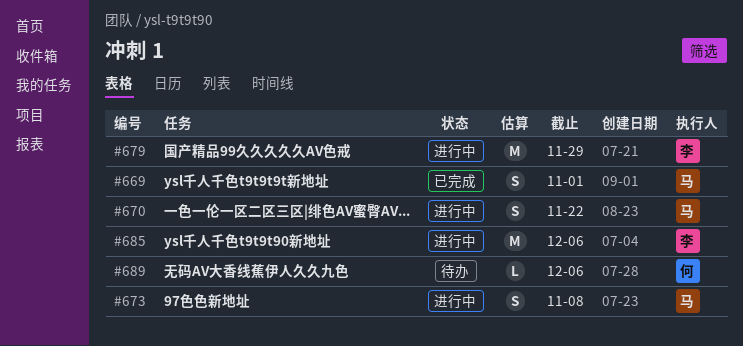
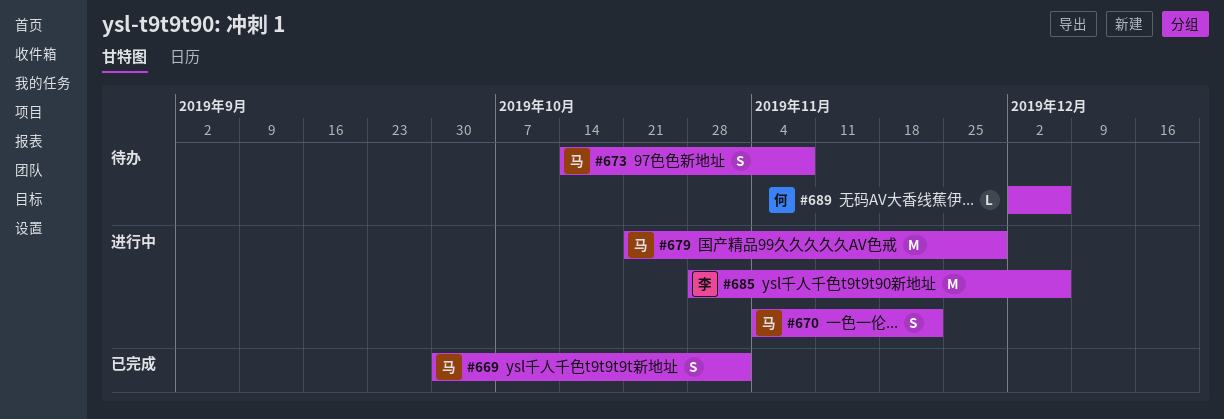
#673, status: 进行中 -> 待办
#679, owner: 李 -> 马

